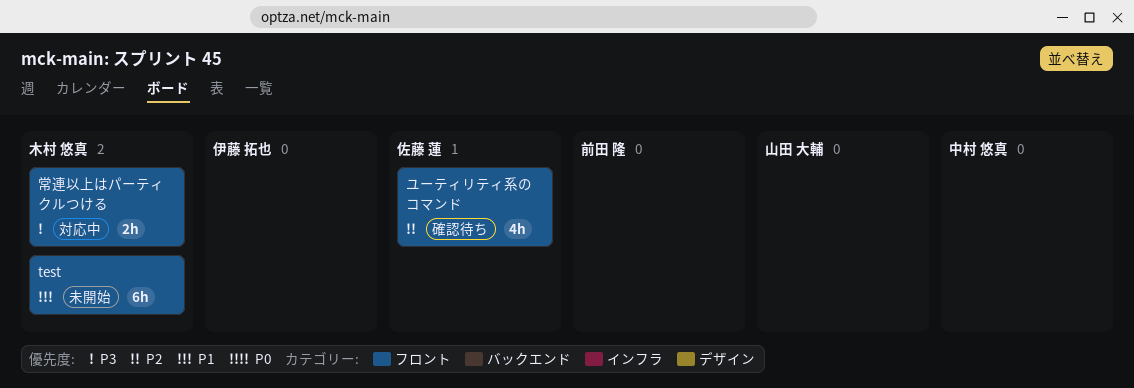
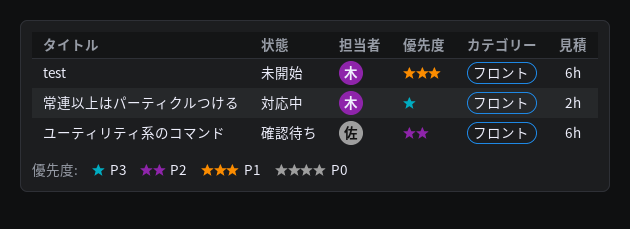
ユーティリティ系のコマンド, estimate: 4h -> 6h

